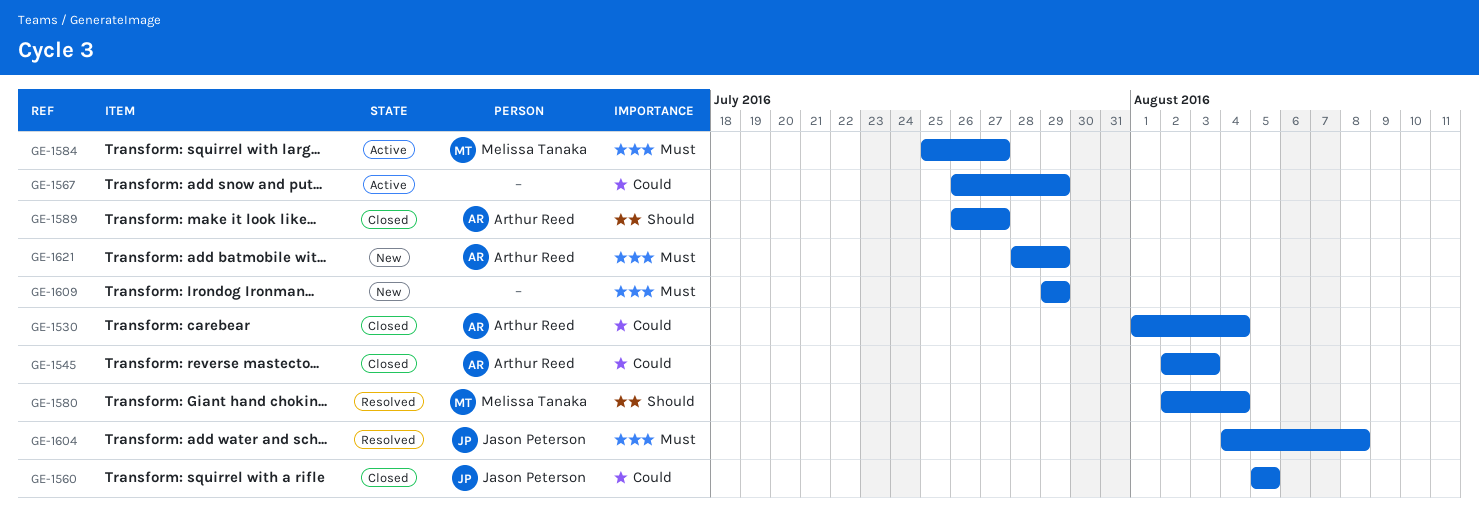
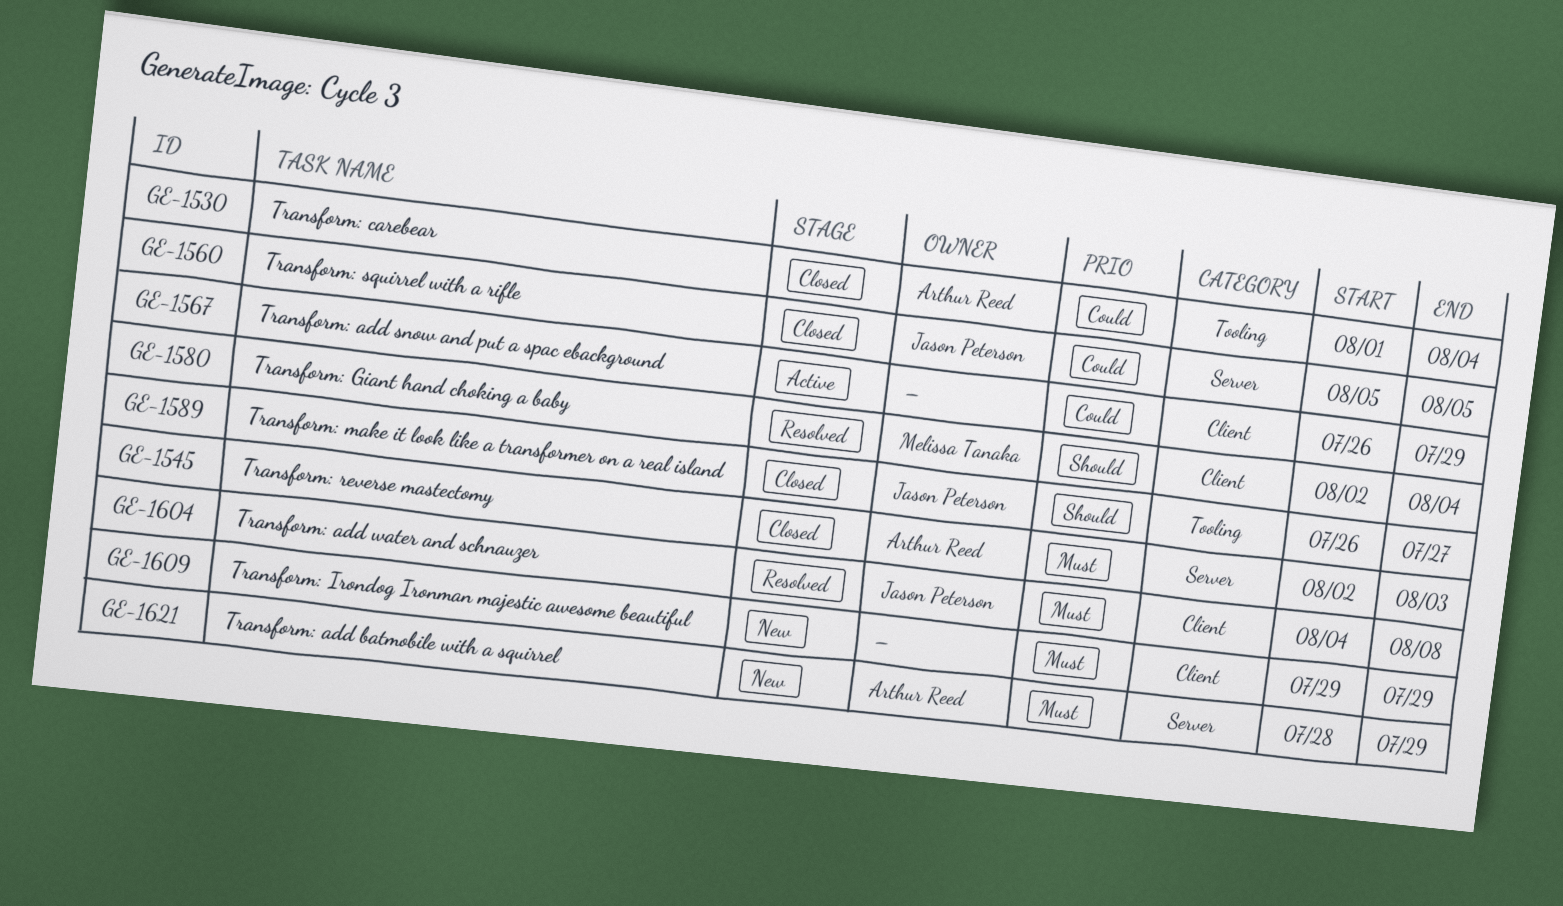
GE-1545, priority: Could -> Must
GE-1584: present -> none
GE-1589, owner: Arthur Reed -> Jason Peterson

